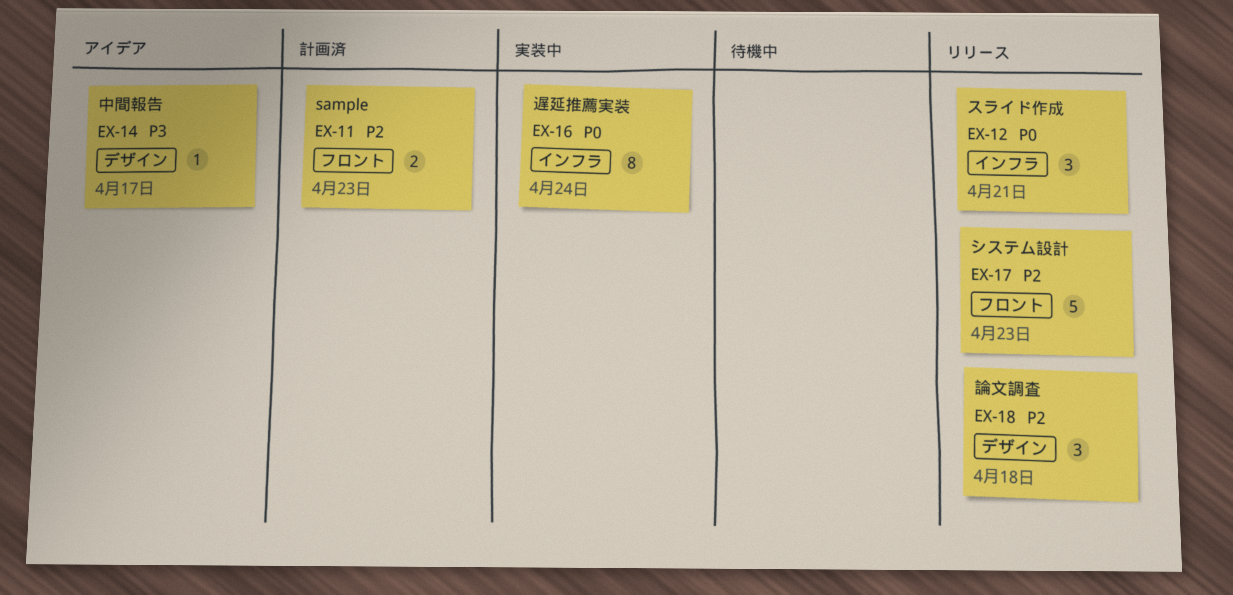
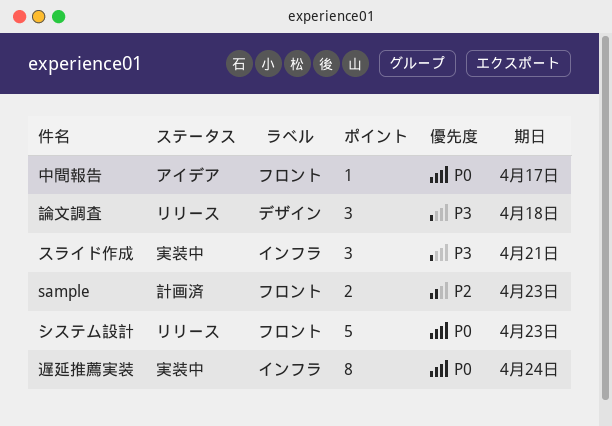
システム設計, priority: P2 -> P0
スライド作成, status: リリース -> 実装中
スライド作成, priority: P0 -> P3
中間報告, priority: P3 -> P0
中間報告, label: デザイン -> フロント
論文調査, priority: P2 -> P3

